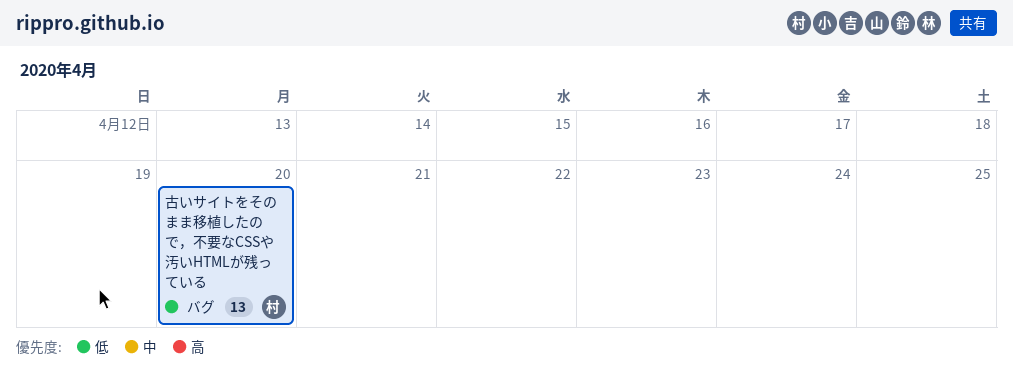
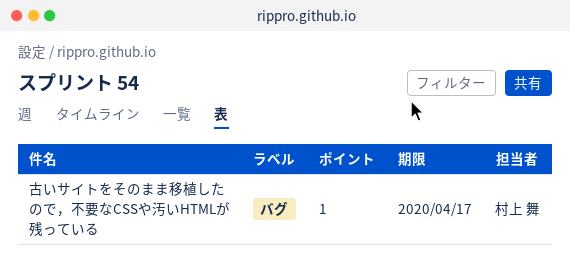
古いサイトをそのまま移植したので，不要なCSSや汚いHTMLが残っている, estimate: 13 -> 1
古いサイトをそのまま移植したので，不要なCSSや汚いHTMLが残っている, due: Apr 20 -> Apr 17

